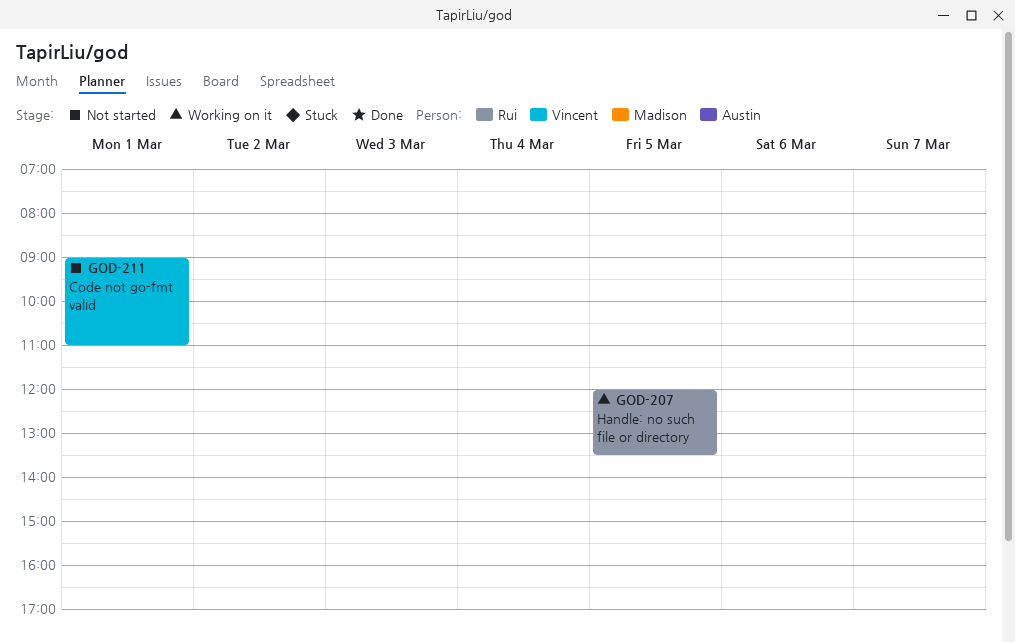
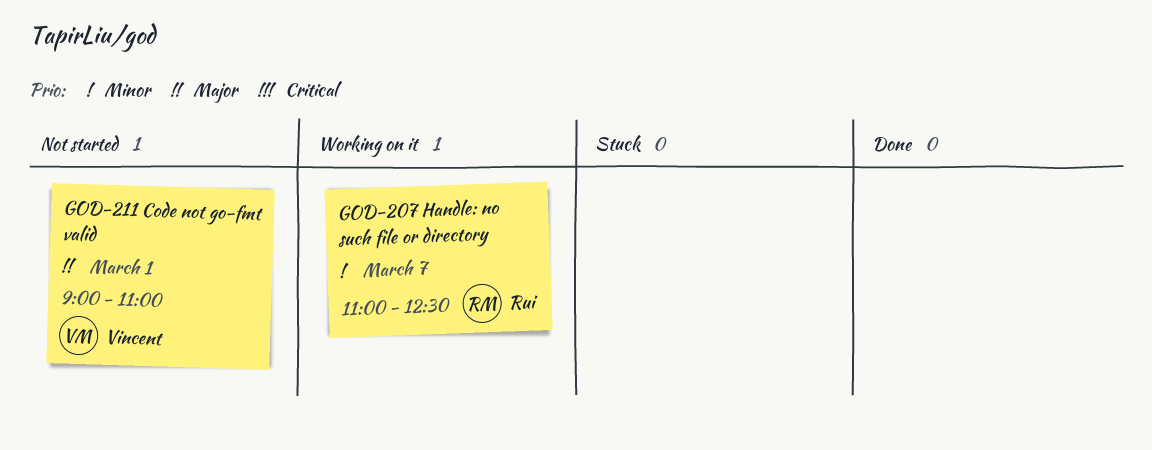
GOD-207, day: Mar 5 -> Mar 7
GOD-207, begins: 12:00 -> 11:00
GOD-207, ends: 13:30 -> 12:30

